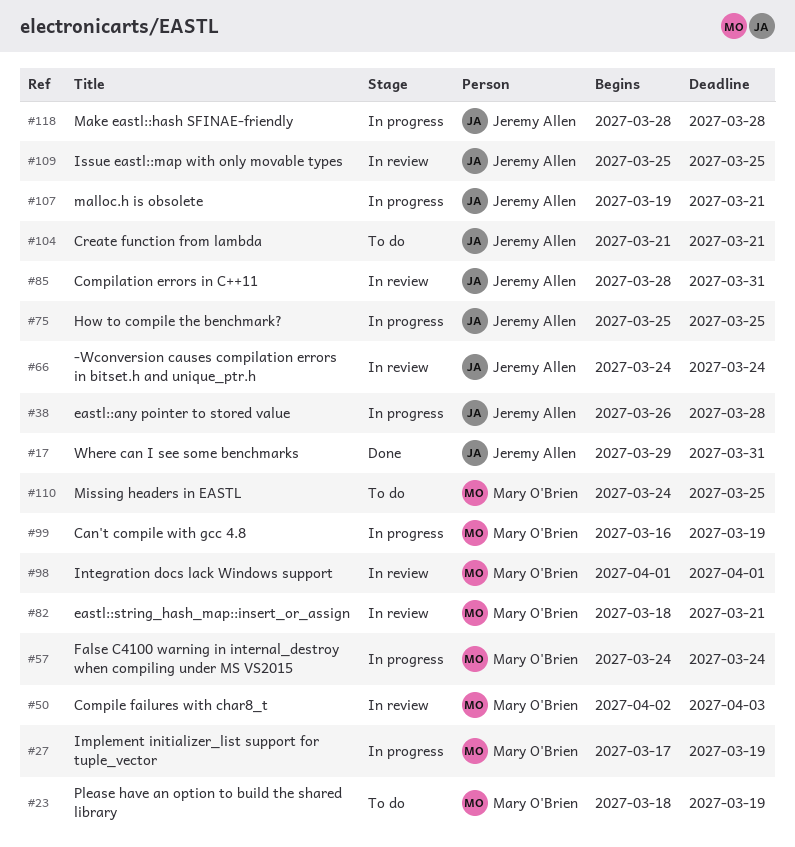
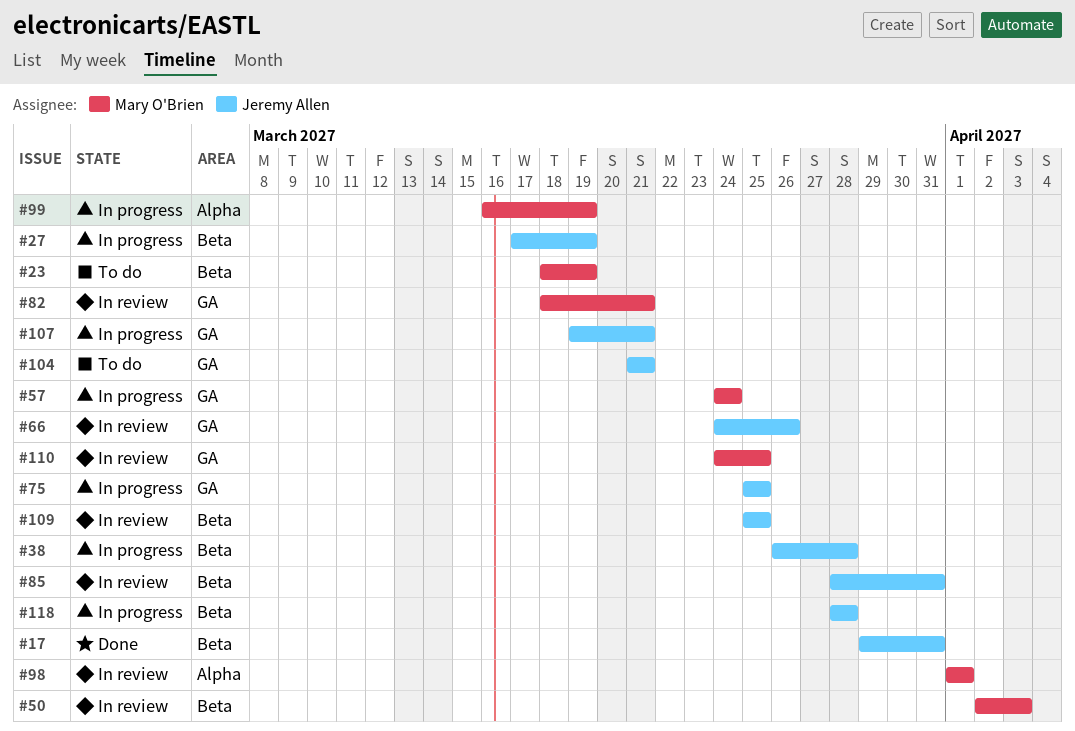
#27, owner: Mary O'Brien -> Jeremy Allen
#66, due: Mar 24 -> Mar 26
#110, status: To do -> In review

